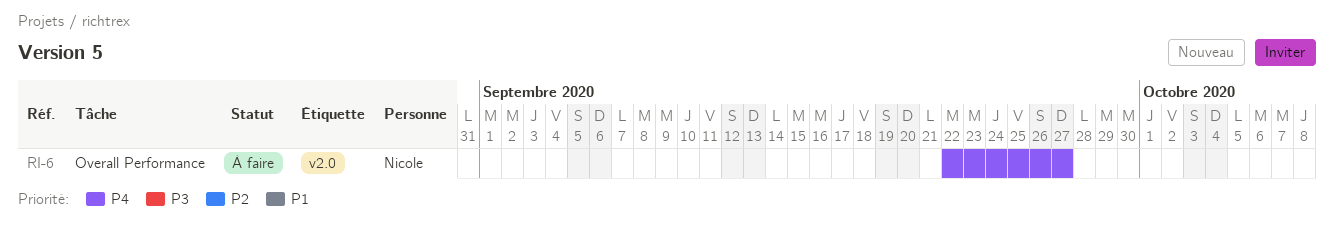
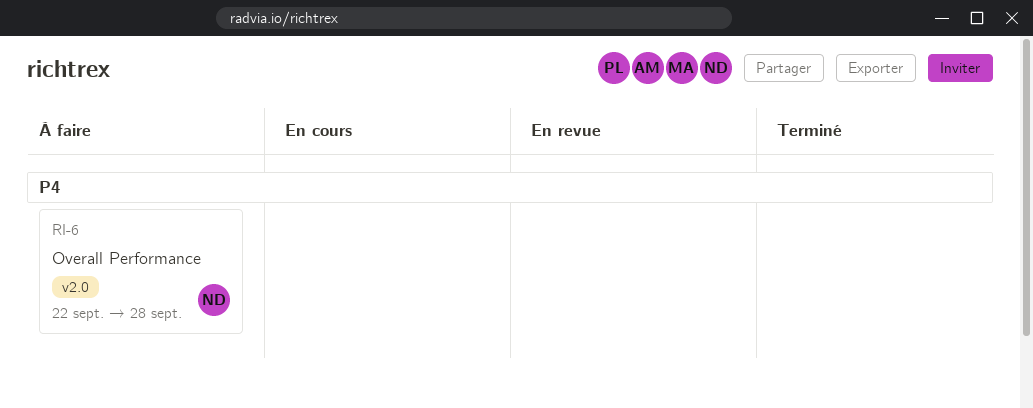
RI-6, due: Sep 27 -> Sep 28

